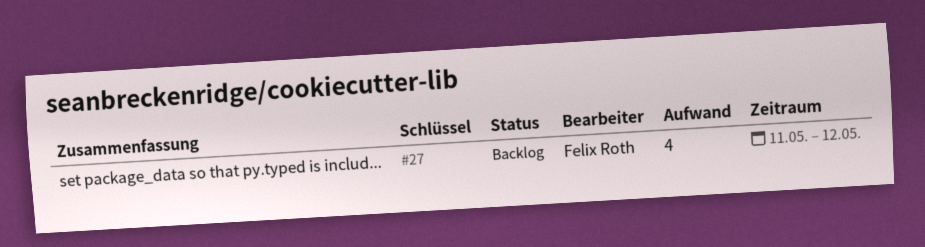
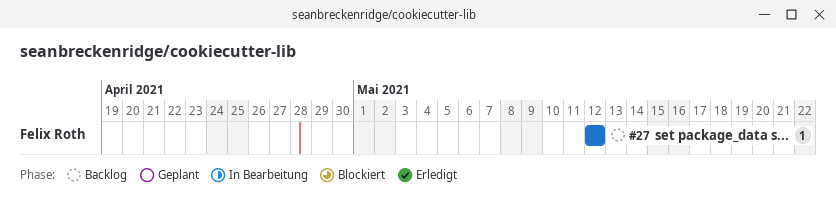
#27, estimate: 4 -> 1
#27, start: May 11 -> May 12

